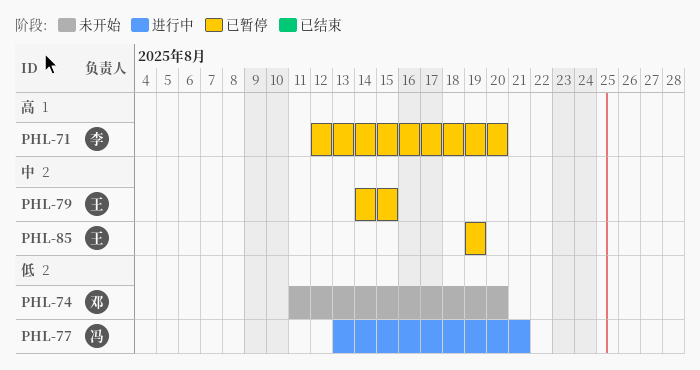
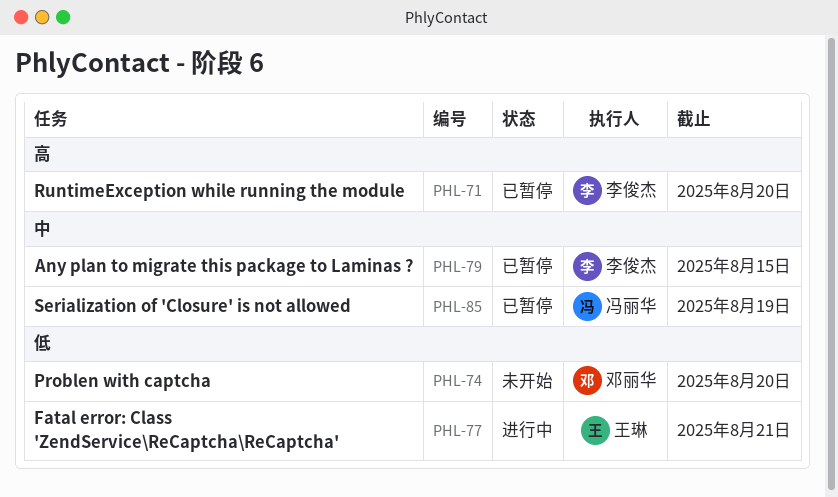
PHL-77, owner: 冯丽华 -> 王琳
PHL-79, owner: 王琳 -> 李俊杰
PHL-85, owner: 王琳 -> 冯丽华

